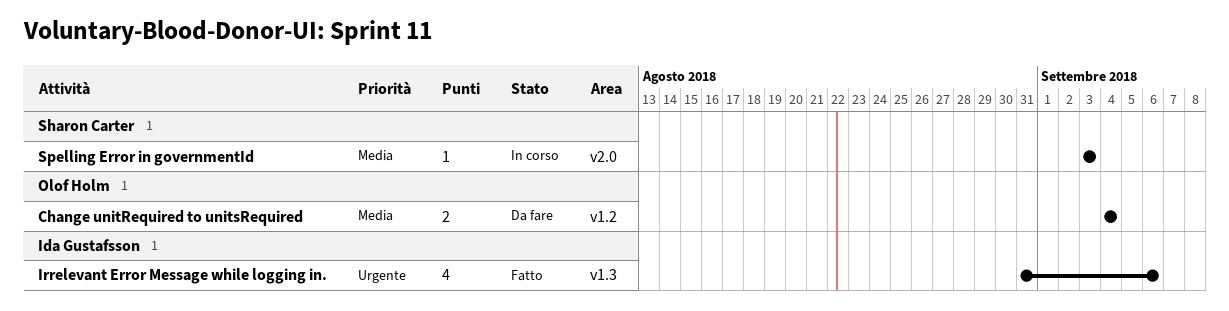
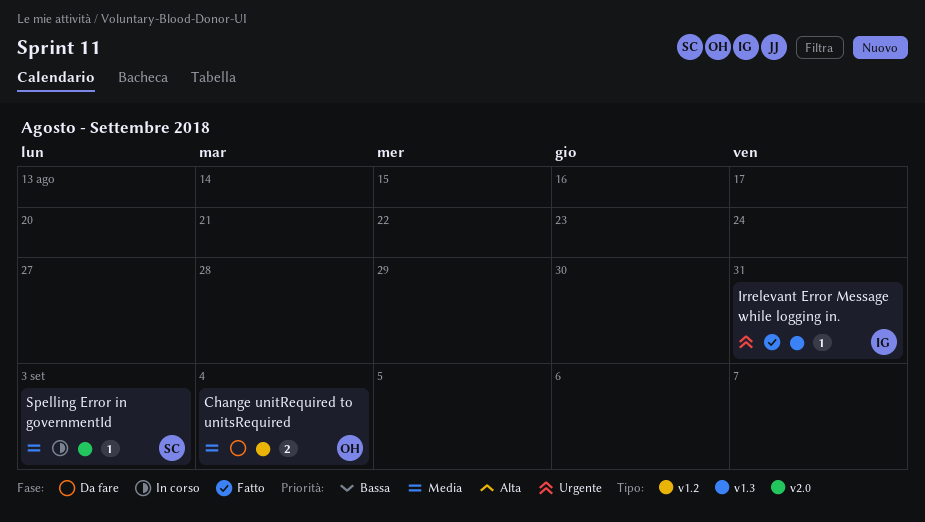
Irrelevant Error Message while logging in., estimate: 4 -> 1
Irrelevant Error Message while logging in., due: Sep 6 -> Aug 31

